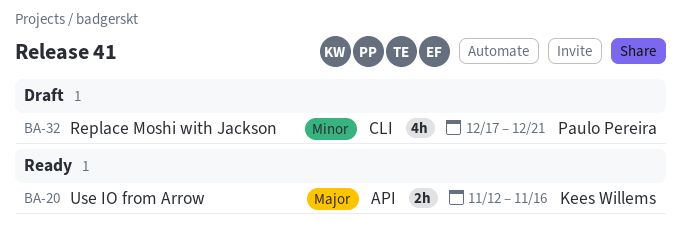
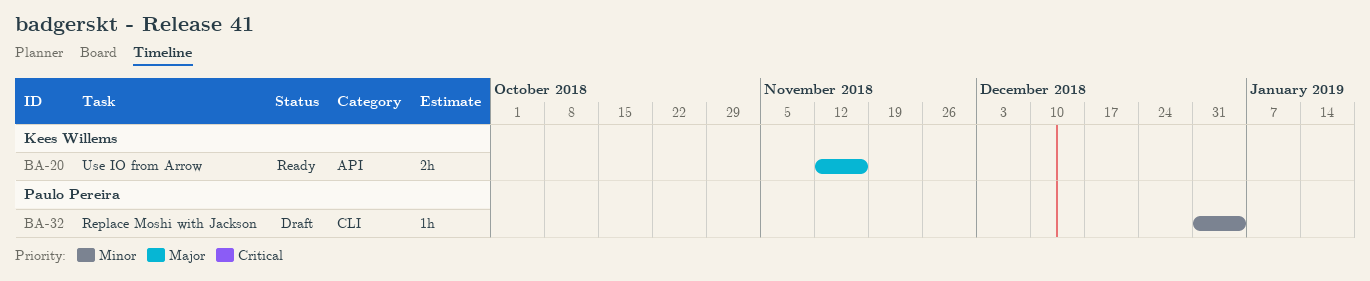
BA-32, estimate: 4h -> 1h
BA-32, start: Dec 17 -> Dec 31
BA-32, due: Dec 21 -> Jan 4

